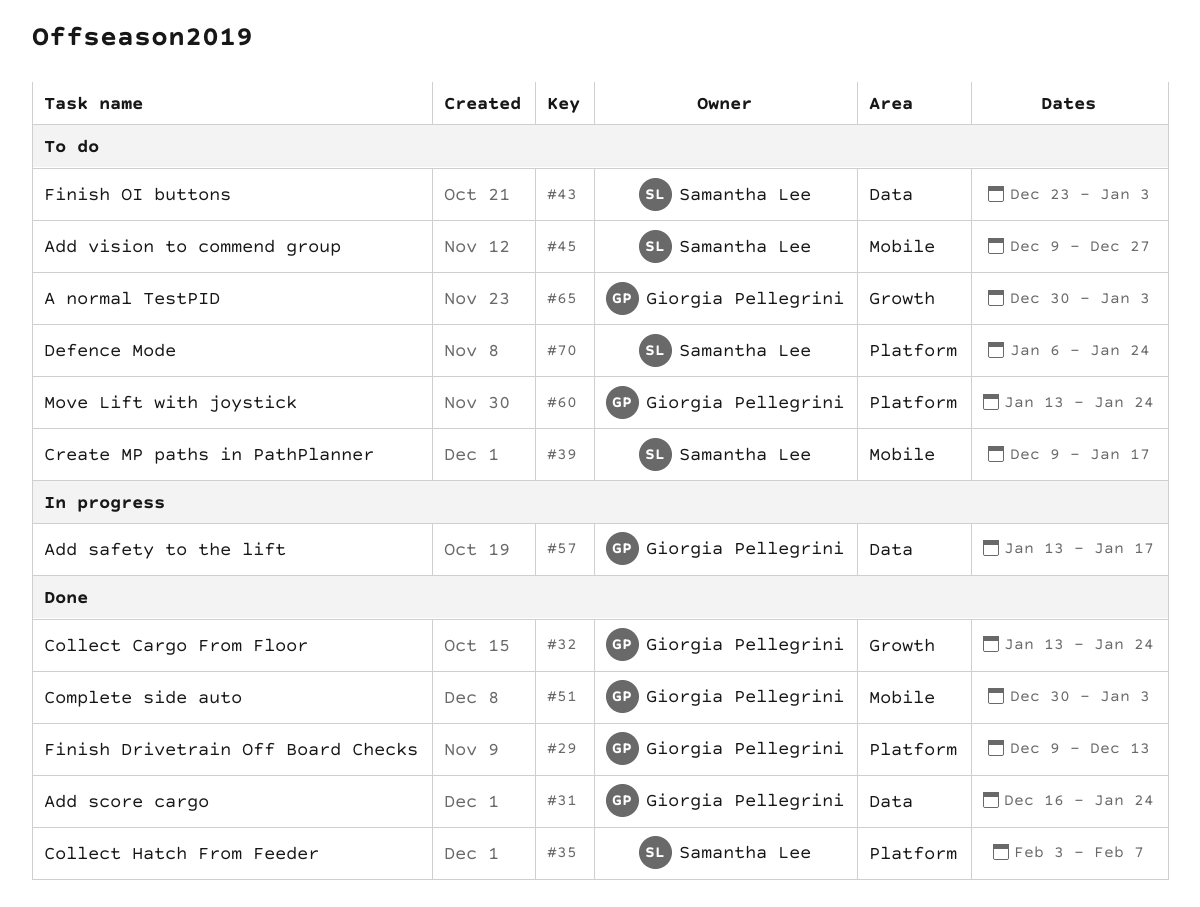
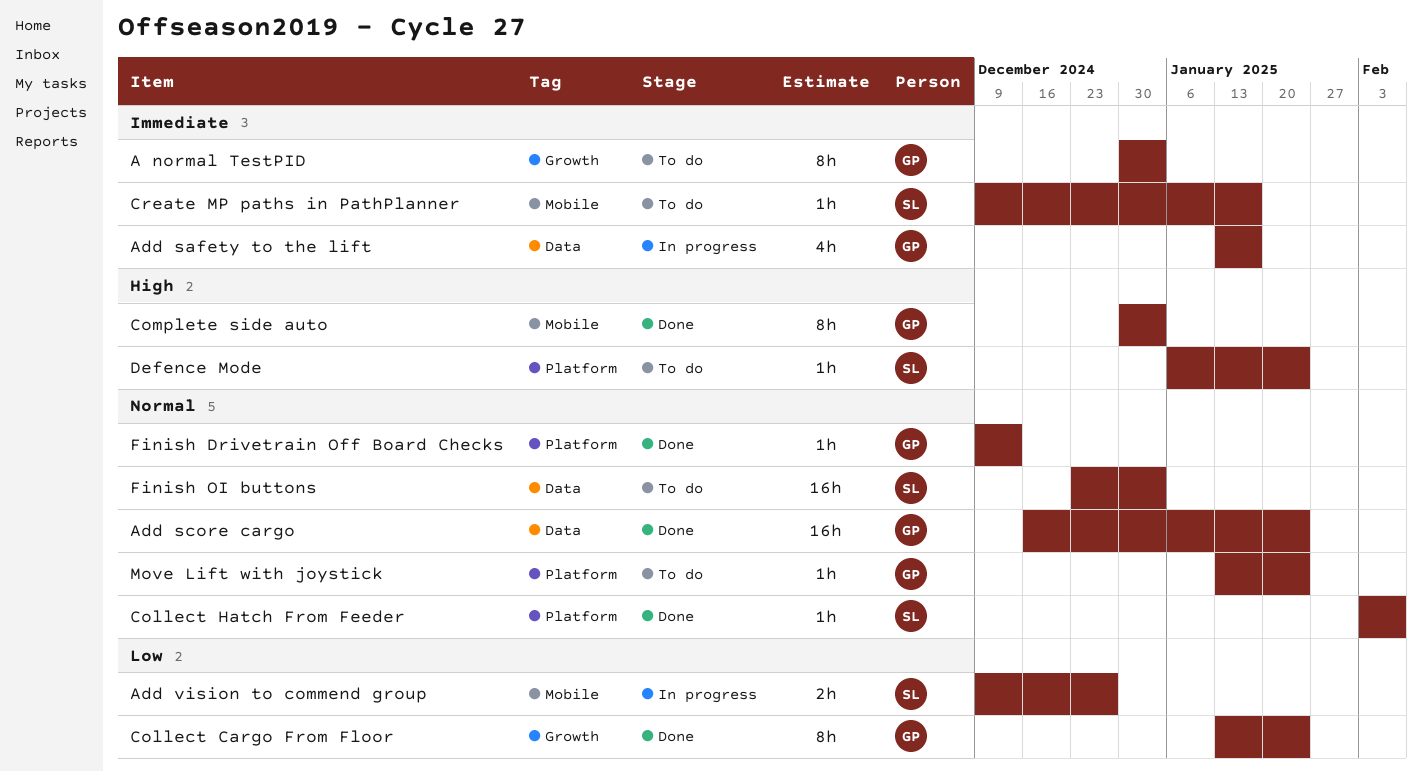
Add vision to commend group, status: To do -> In progress

